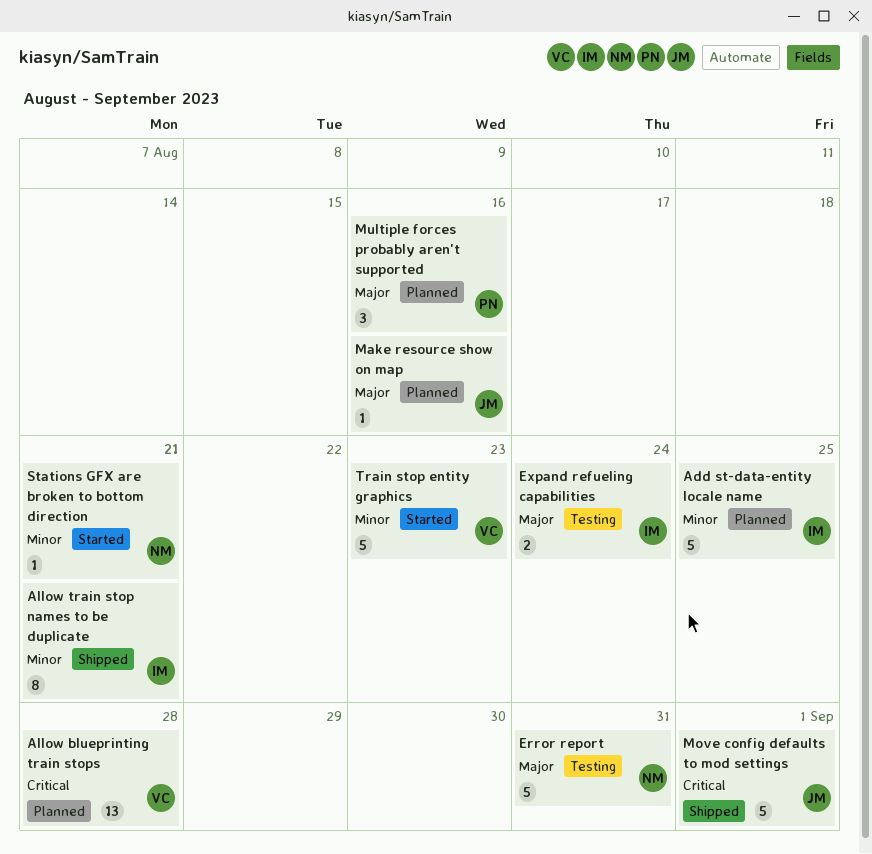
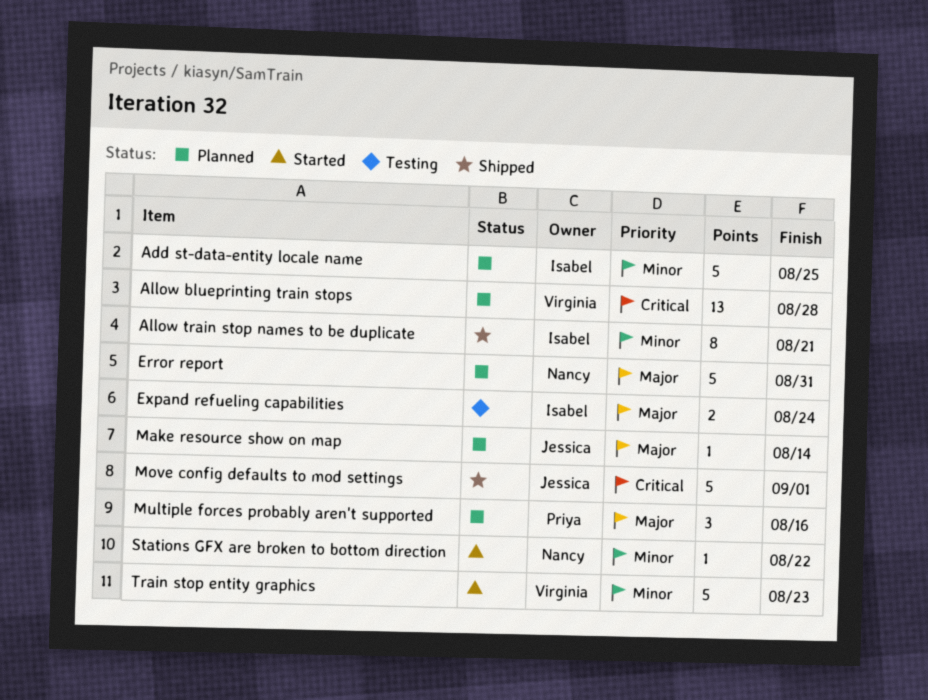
Error report, status: Testing -> Planned
Make resource show on map, due: Aug 16 -> Aug 14
Stations GFX are broken to bottom direction, due: Aug 21 -> Aug 22

